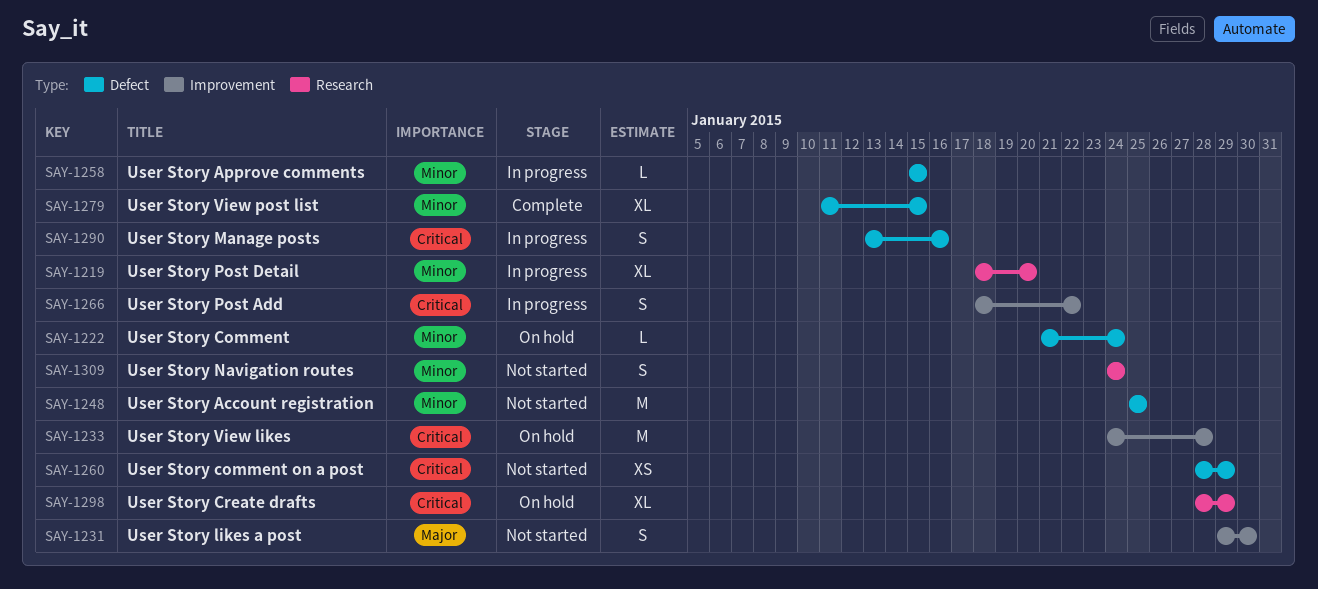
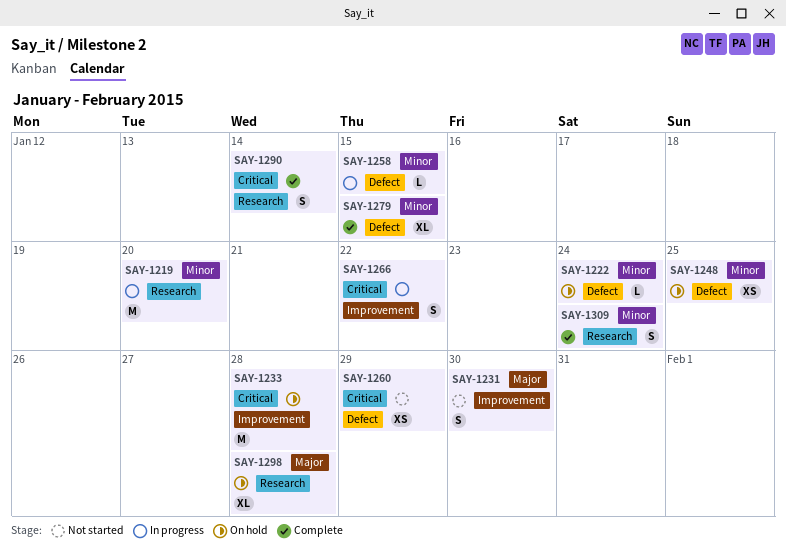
SAY-1219, estimate: XL -> M
SAY-1248, status: Not started -> On hold
SAY-1248, estimate: M -> XS
SAY-1290, status: In progress -> Complete
SAY-1290, label: Defect -> Research
SAY-1290, due: Jan 16 -> Jan 14
SAY-1298, priority: Critical -> Major
SAY-1298, due: Jan 29 -> Jan 28
SAY-1309, status: Not started -> Complete

